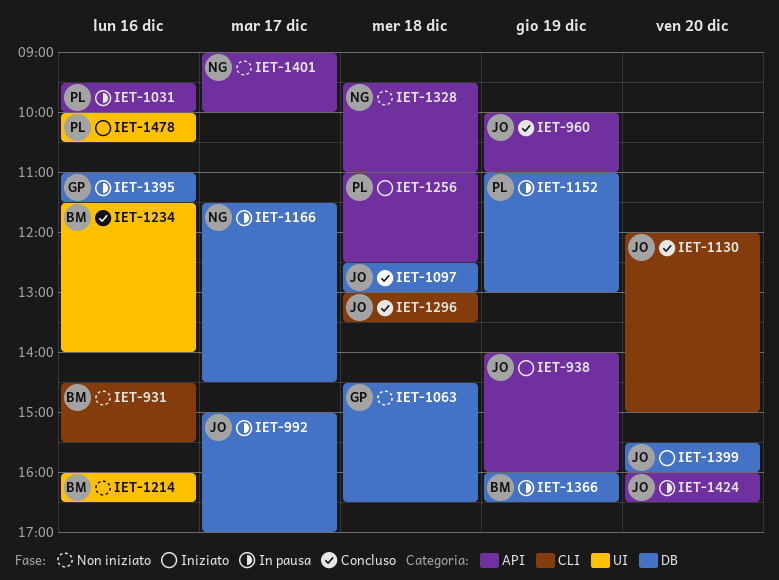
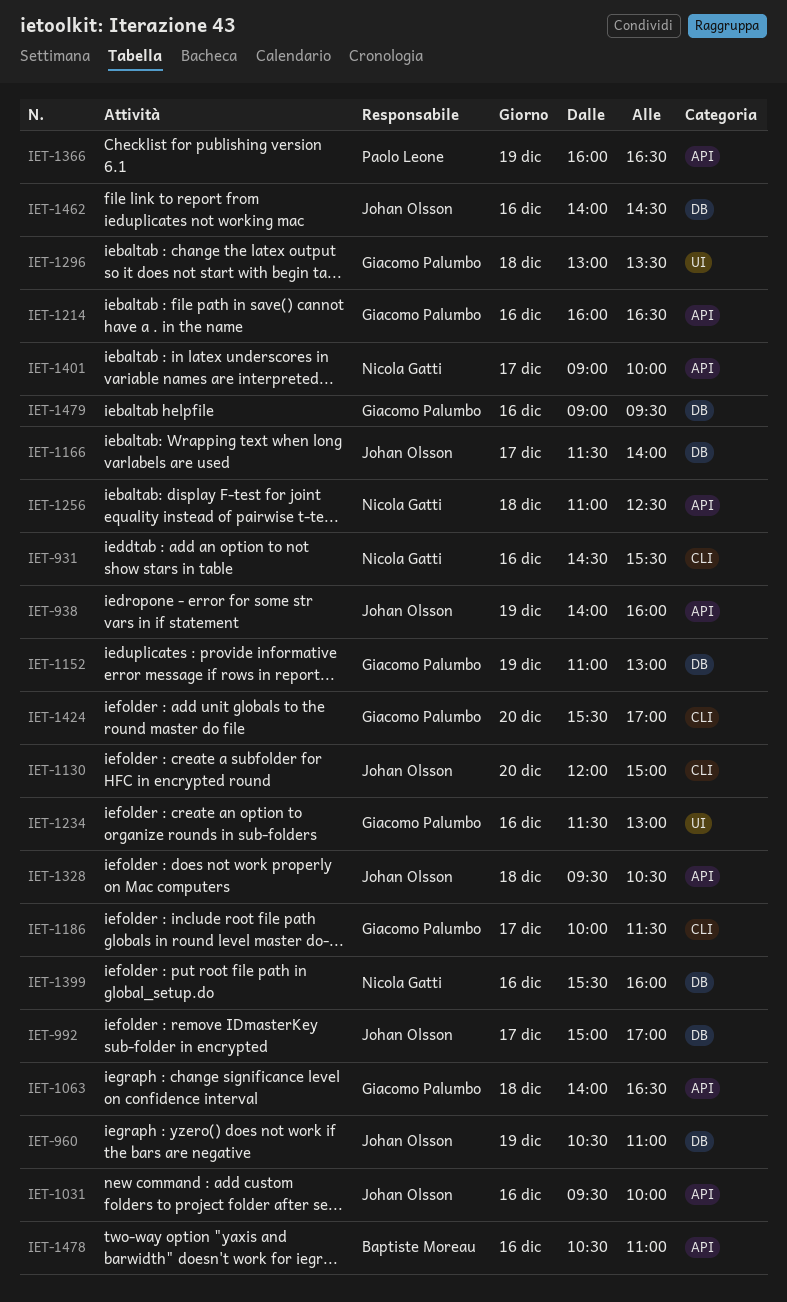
IET-931, owner: Baptiste Moreau -> Nicola Gatti
IET-960, label: API -> DB
IET-960, begins: 10:00 -> 10:30
IET-1031, owner: Paolo Leone -> Johan Olsson
IET-1063, label: DB -> API
IET-1063, begins: 14:30 -> 14:00
IET-1097: present -> none
IET-1152, owner: Paolo Leone -> Giacomo Palumbo
IET-1166, owner: Nicola Gatti -> Johan Olsson
IET-1166, ends: 14:30 -> 14:00
IET-1186: none -> present
IET-1214, owner: Baptiste Moreau -> Giacomo Palumbo
IET-1214, label: UI -> API
IET-1234, owner: Baptiste Moreau -> Giacomo Palumbo
IET-1234, ends: 14:00 -> 13:00
IET-1256, owner: Paolo Leone -> Nicola Gatti
IET-1296, owner: Johan Olsson -> Giacomo Palumbo
IET-1296, label: CLI -> UI
IET-1328, owner: Nicola Gatti -> Johan Olsson
IET-1328, ends: 11:00 -> 10:30
IET-1366, owner: Baptiste Moreau -> Paolo Leone
IET-1366, label: DB -> API
IET-1395: present -> none
IET-1399, owner: Johan Olsson -> Nicola Gatti
IET-1399, day: Dec 20 -> Dec 16
IET-1424, owner: Johan Olsson -> Giacomo Palumbo
IET-1424, label: API -> CLI
IET-1424, begins: 16:00 -> 15:30
IET-1424, ends: 16:30 -> 17:00
IET-1462: none -> present
IET-1478, owner: Paolo Leone -> Baptiste Moreau
IET-1478, label: UI -> API
IET-1478, begins: 10:00 -> 10:30
IET-1478, ends: 10:30 -> 11:00
IET-1479: none -> present

